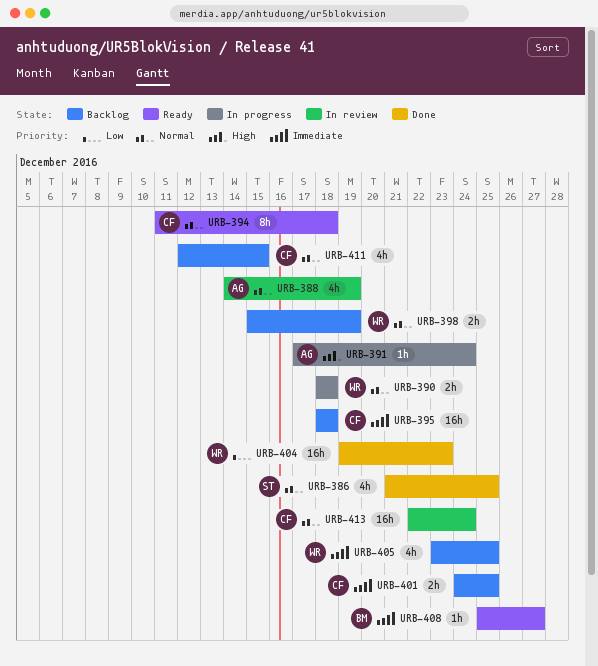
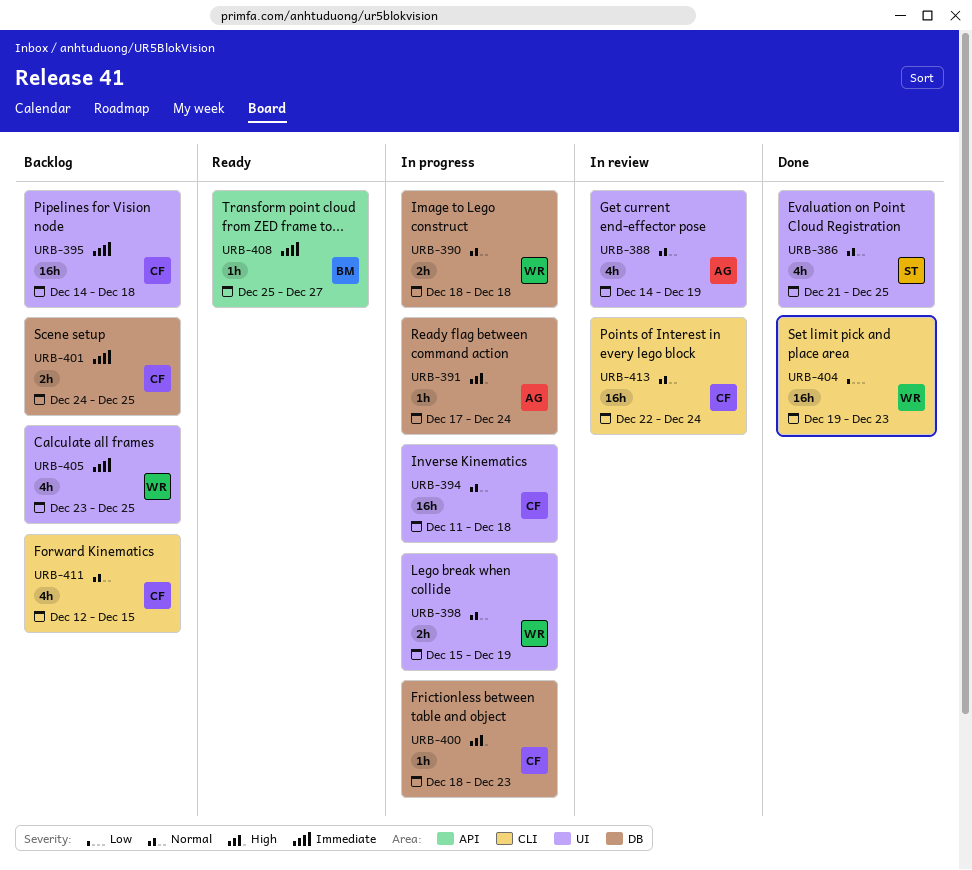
URB-394, status: Ready -> In progress
URB-394, estimate: 8h -> 16h
URB-395, start: Dec 18 -> Dec 14
URB-398, status: Backlog -> In progress
URB-400: none -> present

